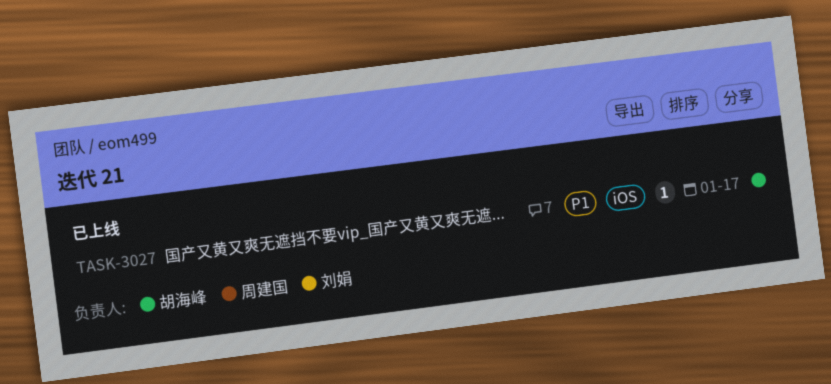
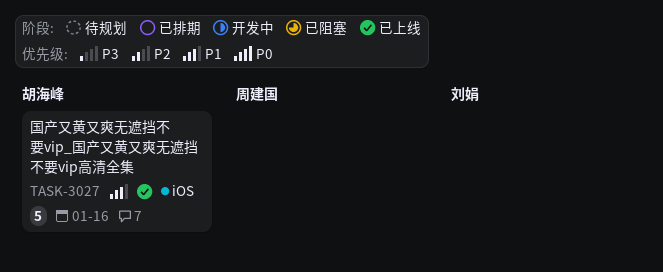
TASK-3027, estimate: 1 -> 5
TASK-3027, due: Jan 17 -> Jan 16

